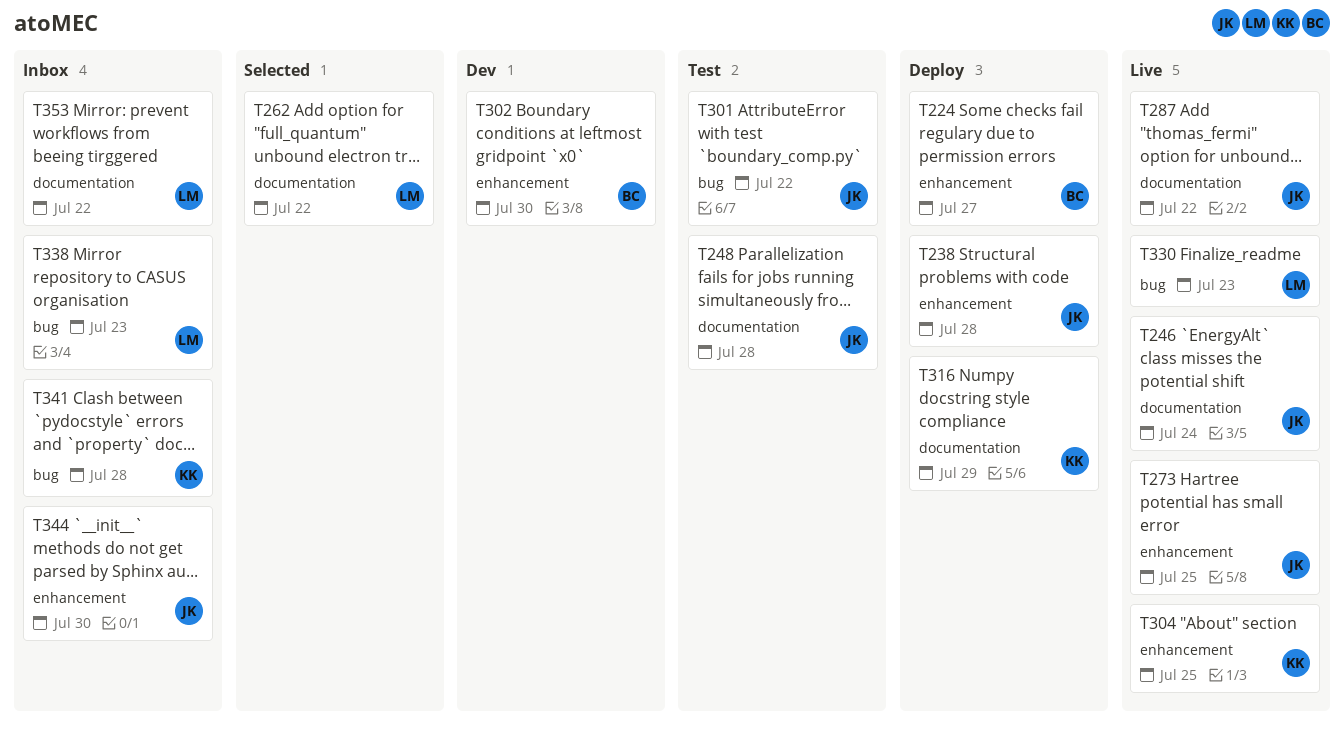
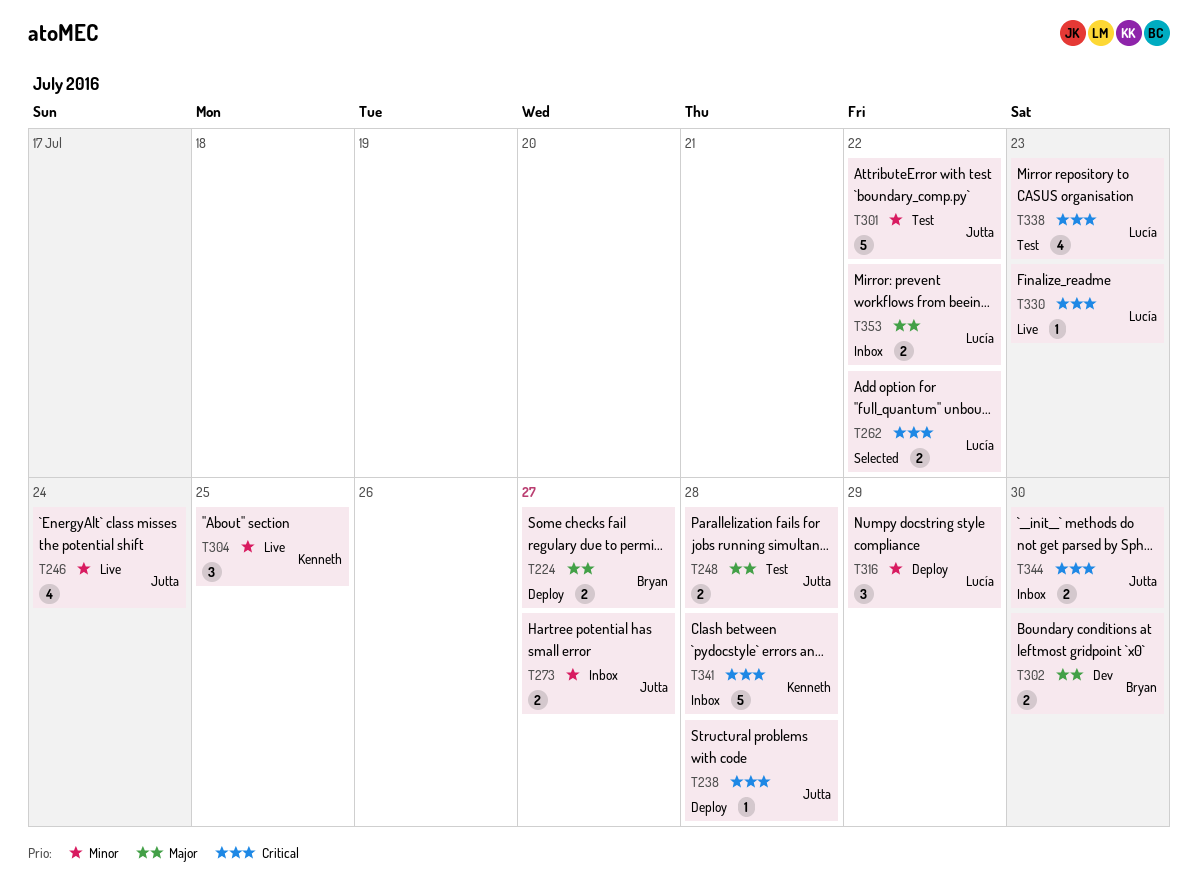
T273, status: Live -> Inbox
T273, due: Jul 25 -> Jul 27
T287: present -> none
T316, owner: Kenneth -> Lucía
T338, status: Inbox -> Test

